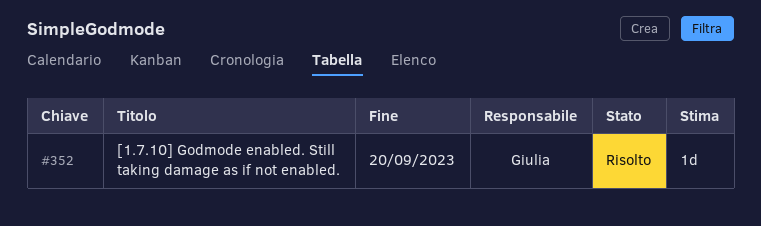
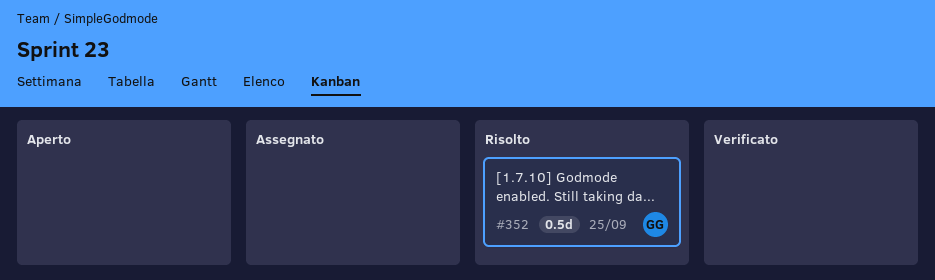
#352, estimate: 1d -> 0.5d
#352, due: Sep 20 -> Sep 25

